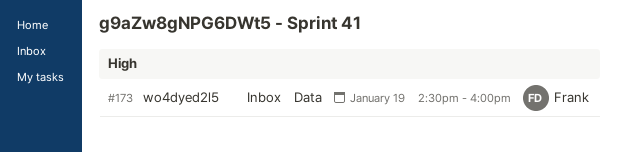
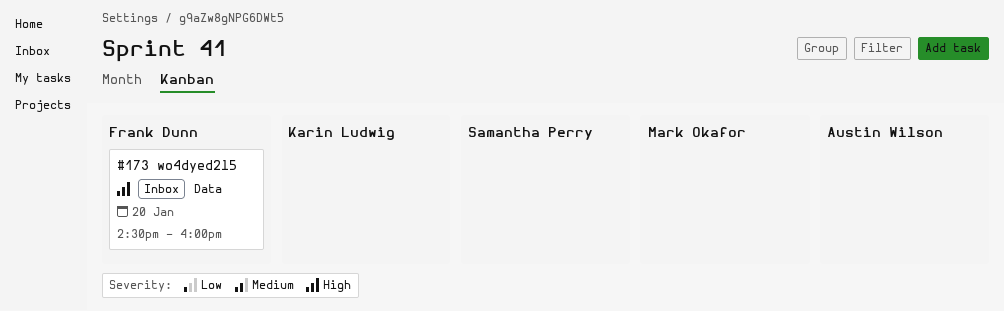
#173, day: Jan 19 -> Jan 20

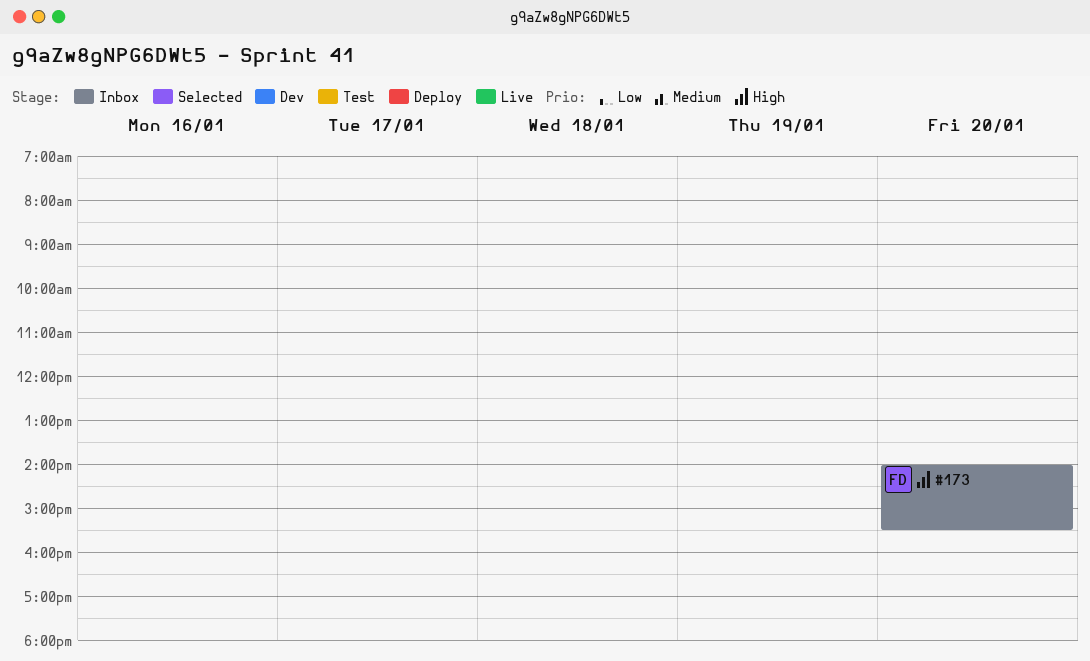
#173, begins: 14:30 -> 14:00
#173, ends: 16:00 -> 15:30

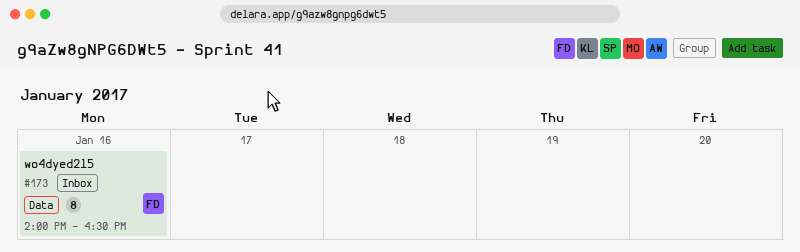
#173, day: Jan 20 -> Jan 16
#173, ends: 15:30 -> 16:30

